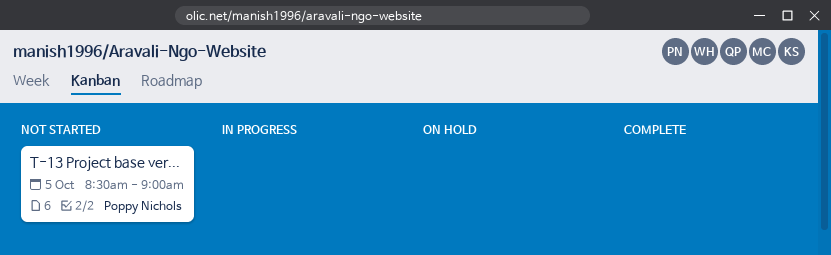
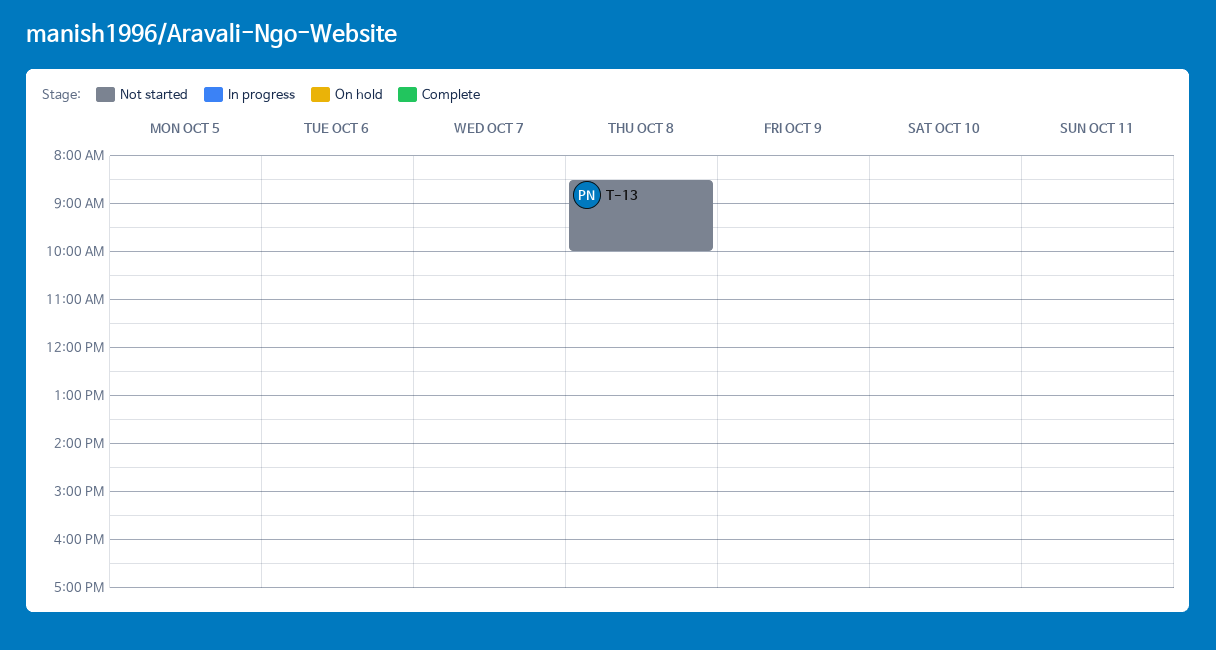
T-13, day: Oct 5 -> Oct 8
T-13, ends: 09:00 -> 10:00

